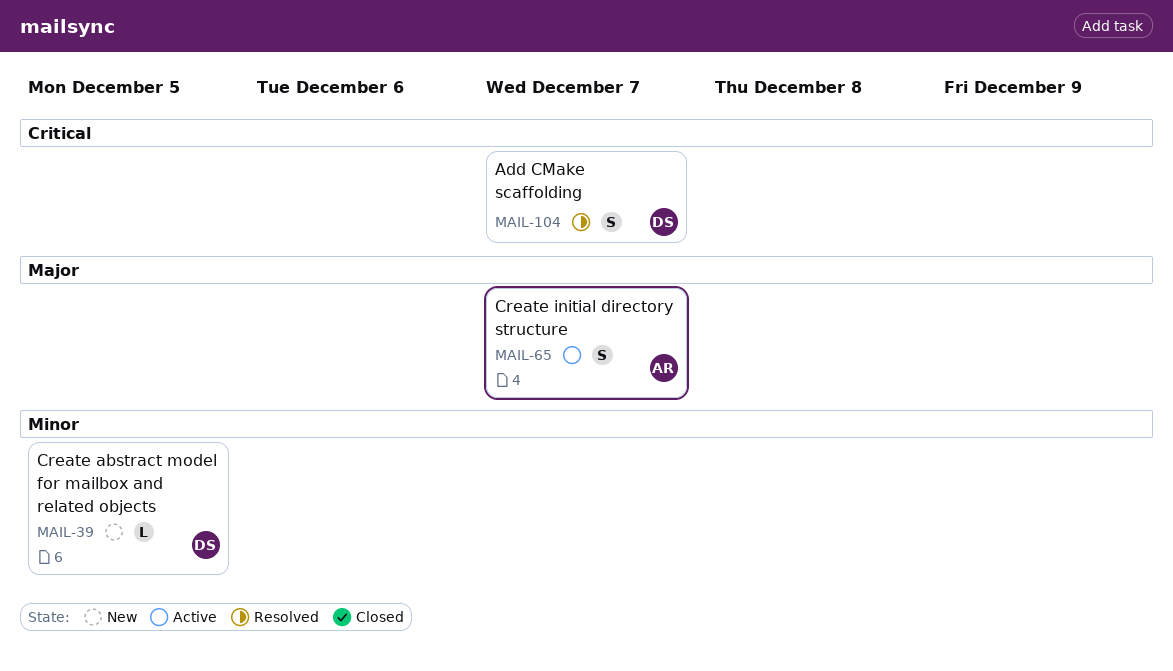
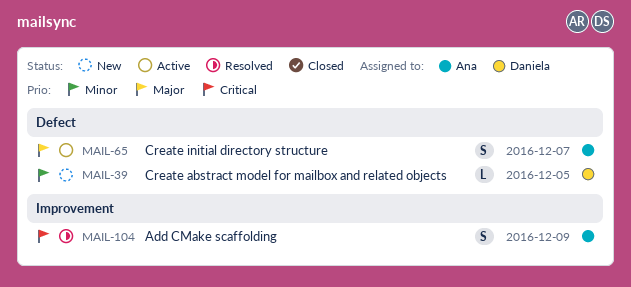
MAIL-104, owner: Daniela -> Ana
MAIL-104, due: Dec 7 -> Dec 9

